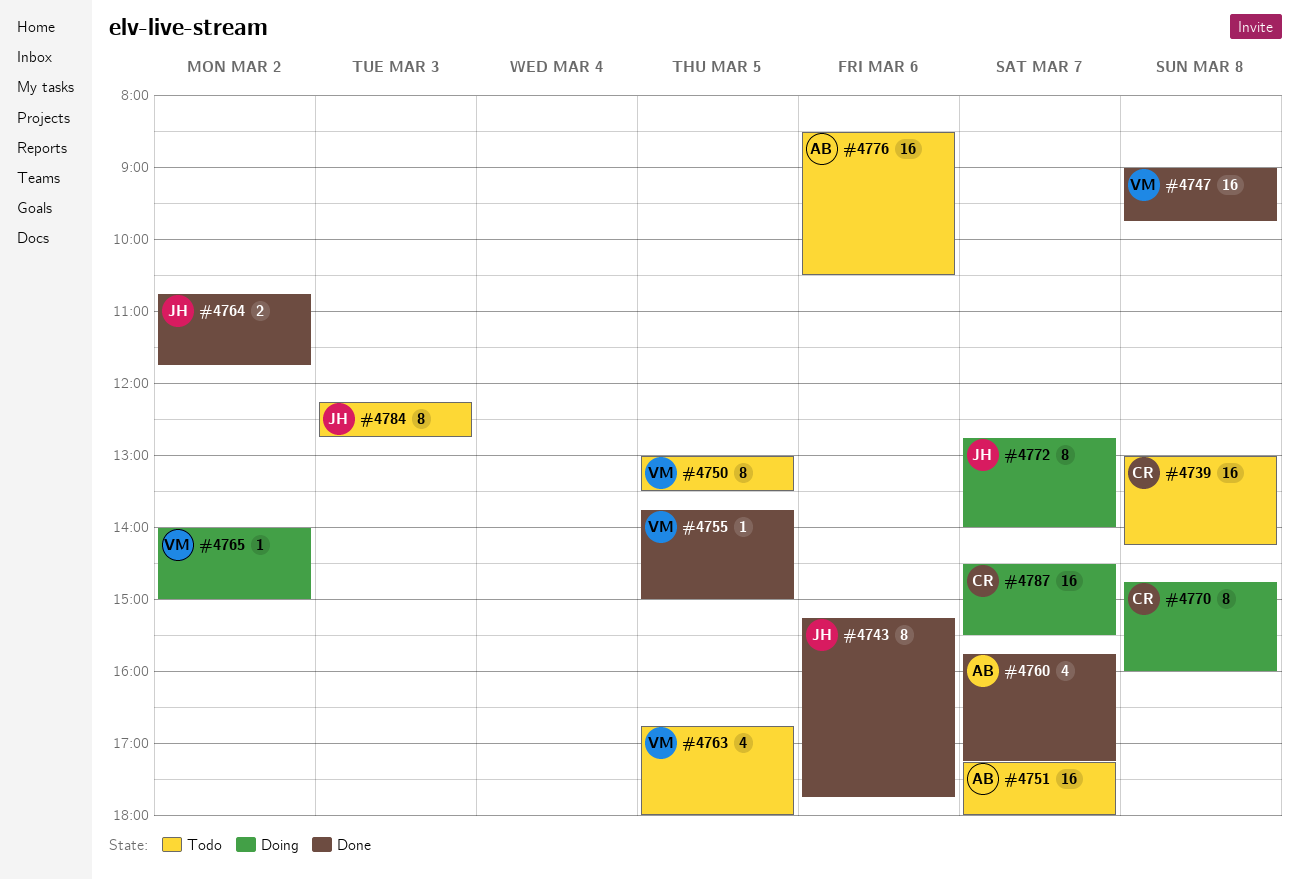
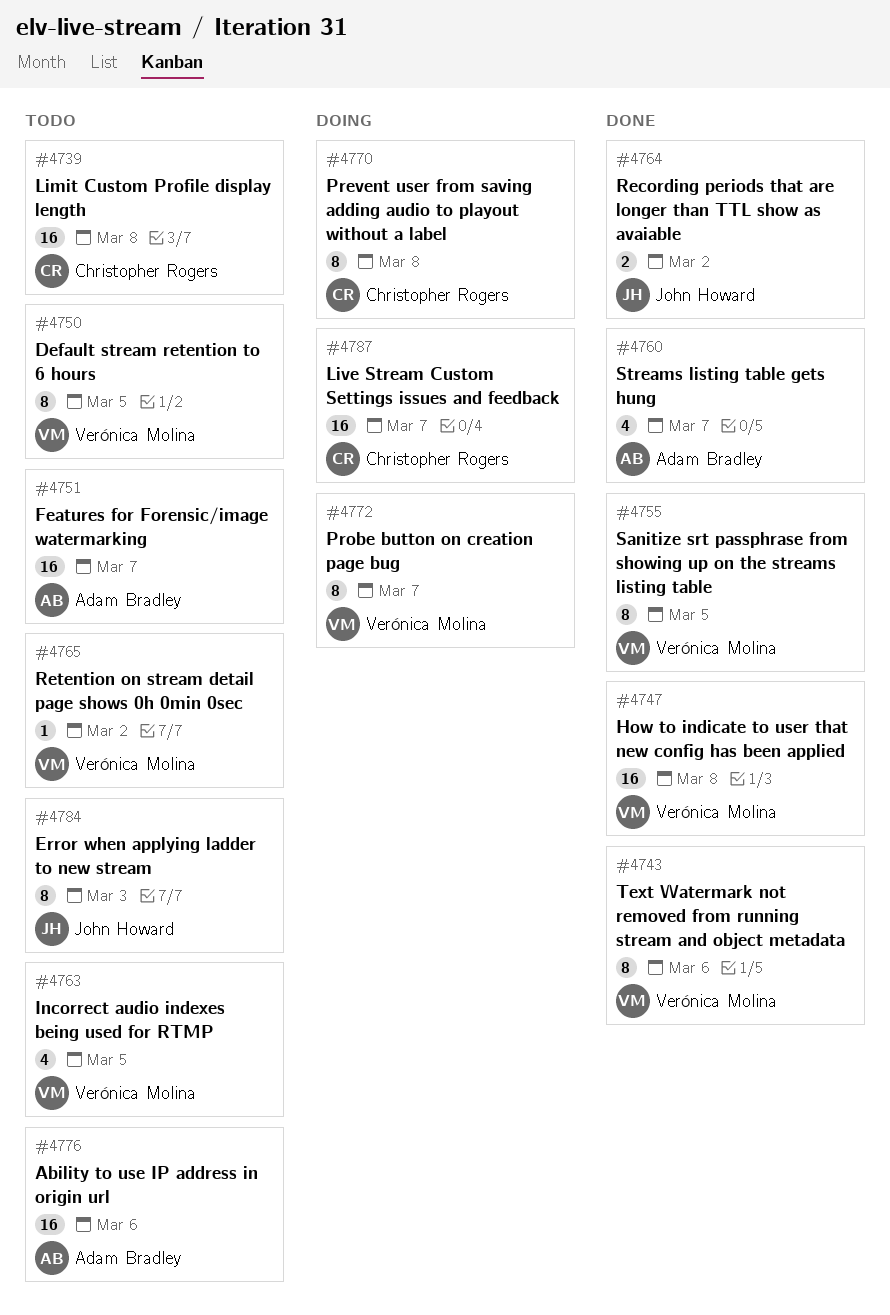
#4743, owner: John Howard -> Verónica Molina
#4755, estimate: 1 -> 8
#4765, status: Doing -> Todo
#4772, owner: John Howard -> Verónica Molina

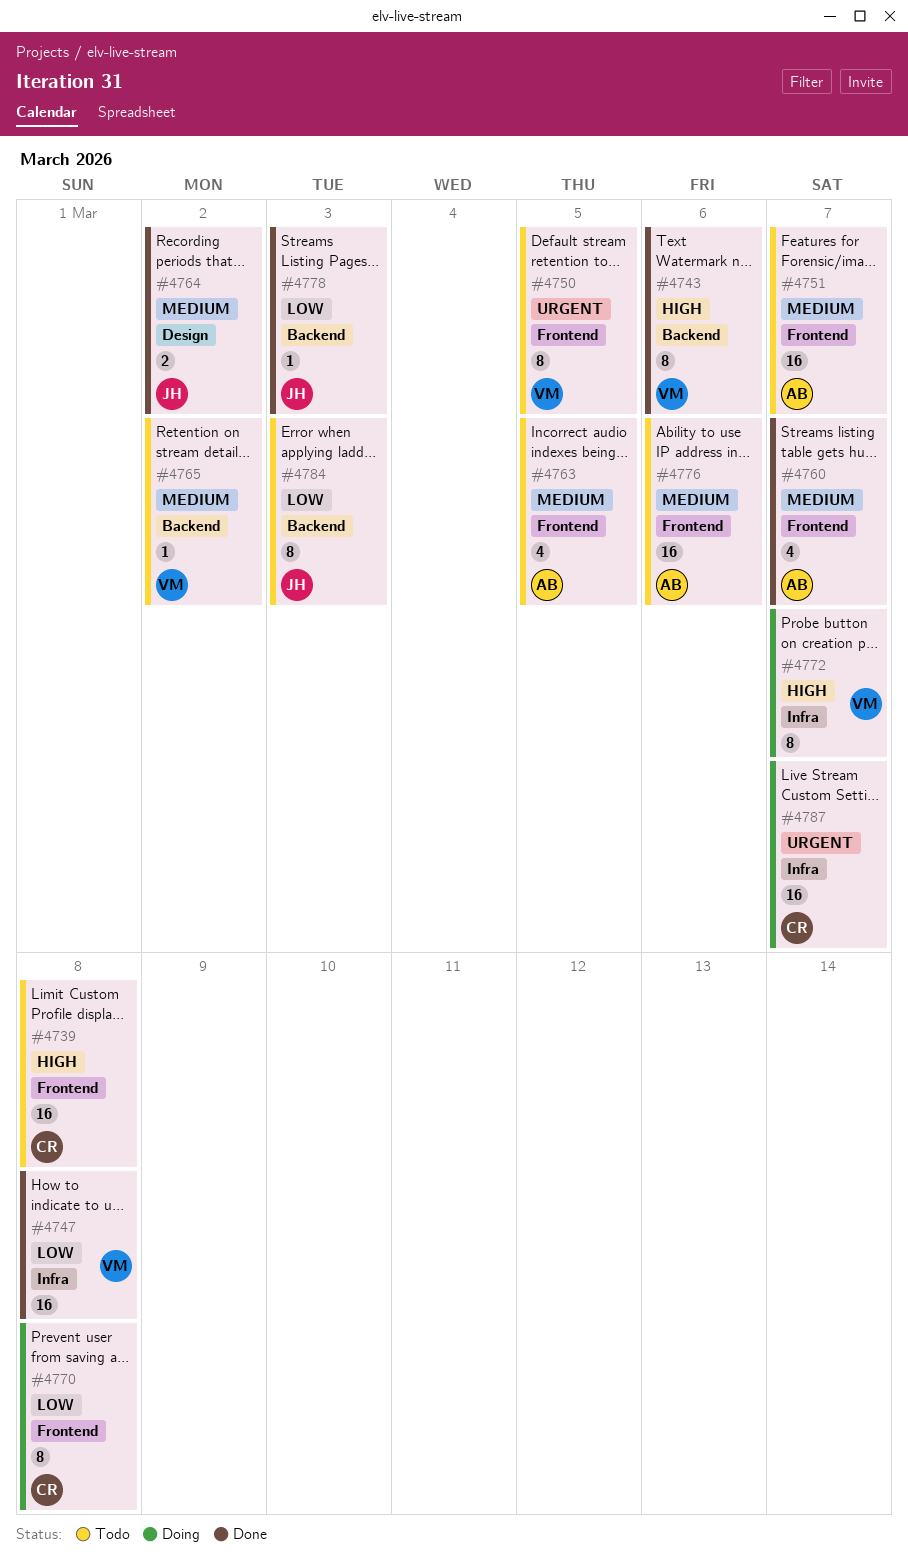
#4755: present -> none
#4763, owner: Verónica Molina -> Adam Bradley
#4778: none -> present

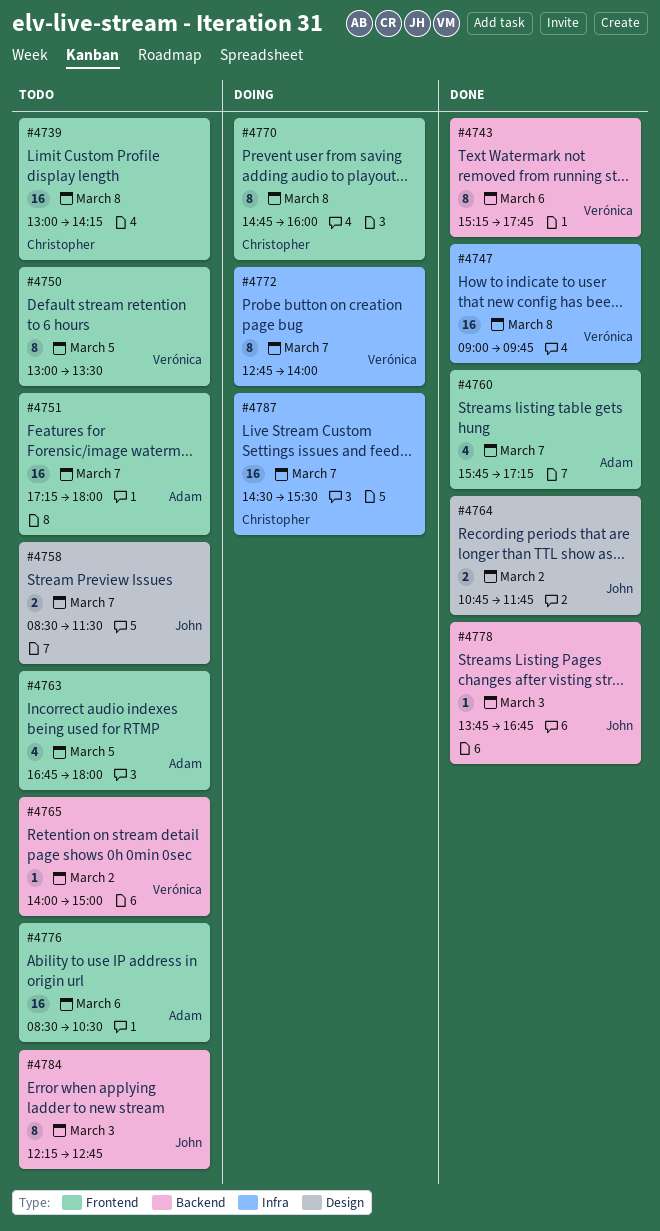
#4758: none -> present

